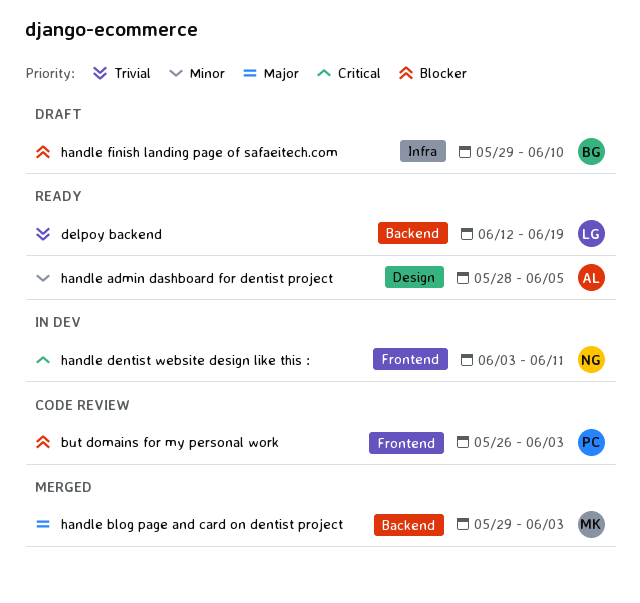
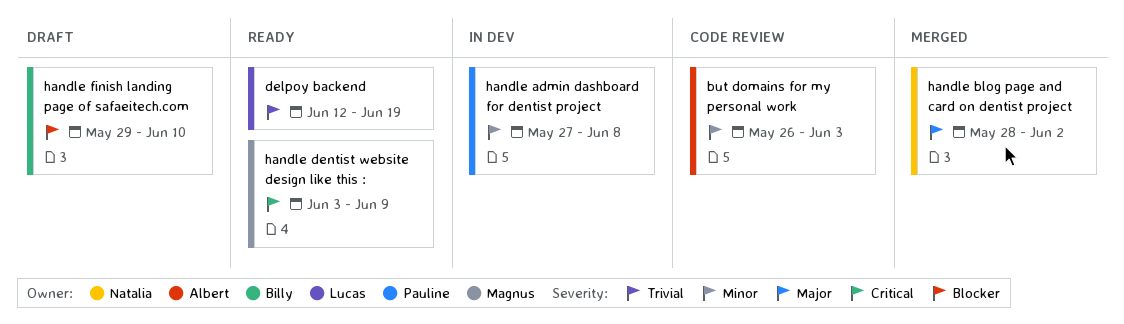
but domains for my personal work, owner: Pauline -> Albert
but domains for my personal work, priority: Blocker -> Minor
handle admin dashboard for dentist project, status: Ready -> In dev
handle admin dashboard for dentist project, owner: Albert -> Pauline
handle admin dashboard for dentist project, start: May 28 -> May 27
handle admin dashboard for dentist project, due: Jun 5 -> Jun 8
handle blog page and card on dentist project, owner: Magnus -> Natalia
handle blog page and card on dentist project, start: May 29 -> May 28
handle blog page and card on dentist project, due: Jun 3 -> Jun 2
handle dentist website design like this :, status: In dev -> Ready
handle dentist website design like this :, owner: Natalia -> Magnus
handle dentist website design like this :, due: Jun 11 -> Jun 9

